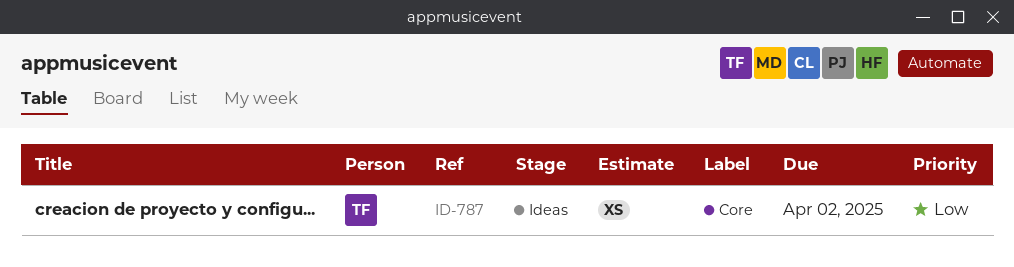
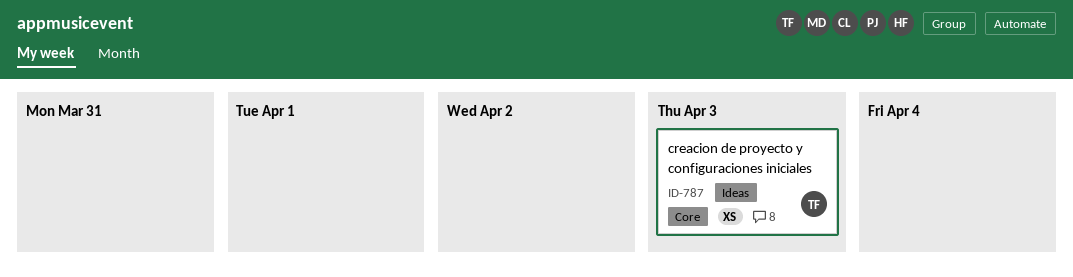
ID-787, due: Apr 2 -> Apr 3

